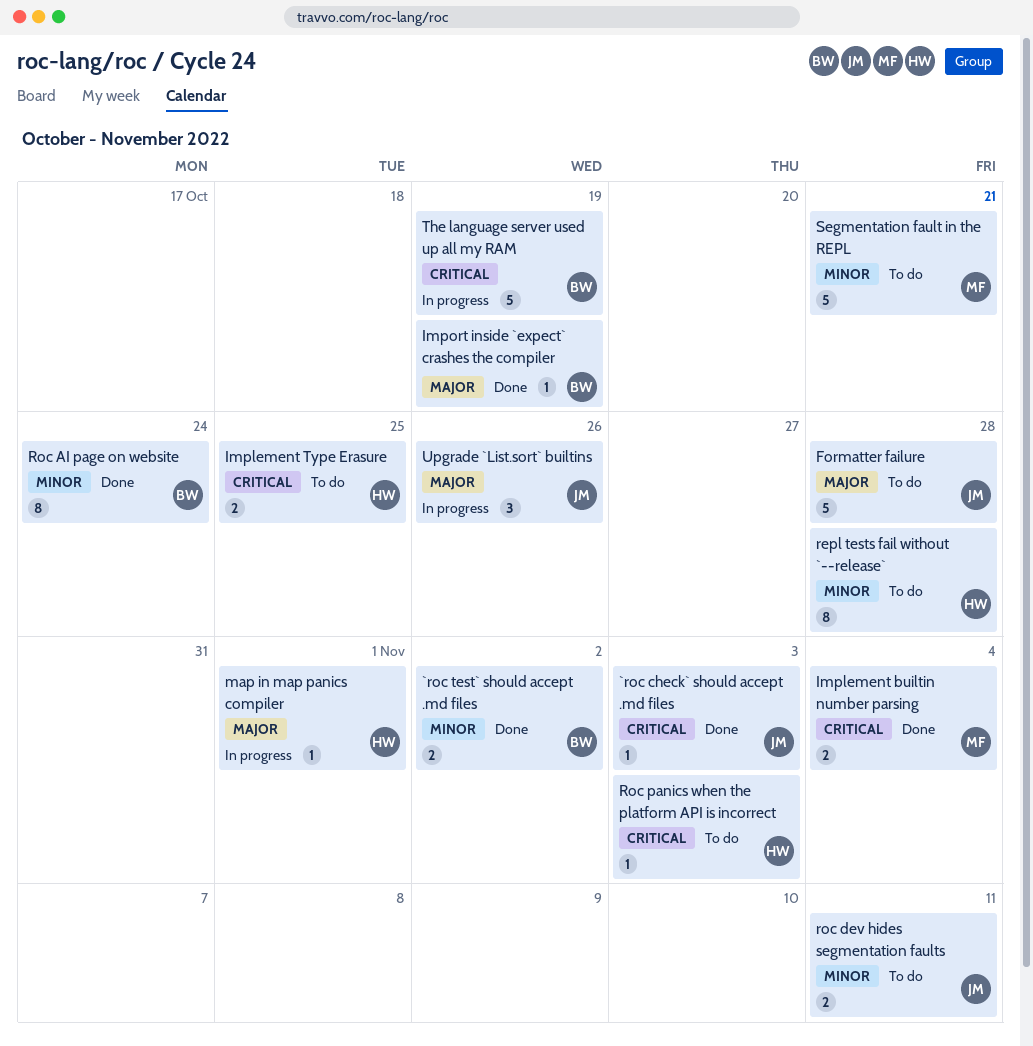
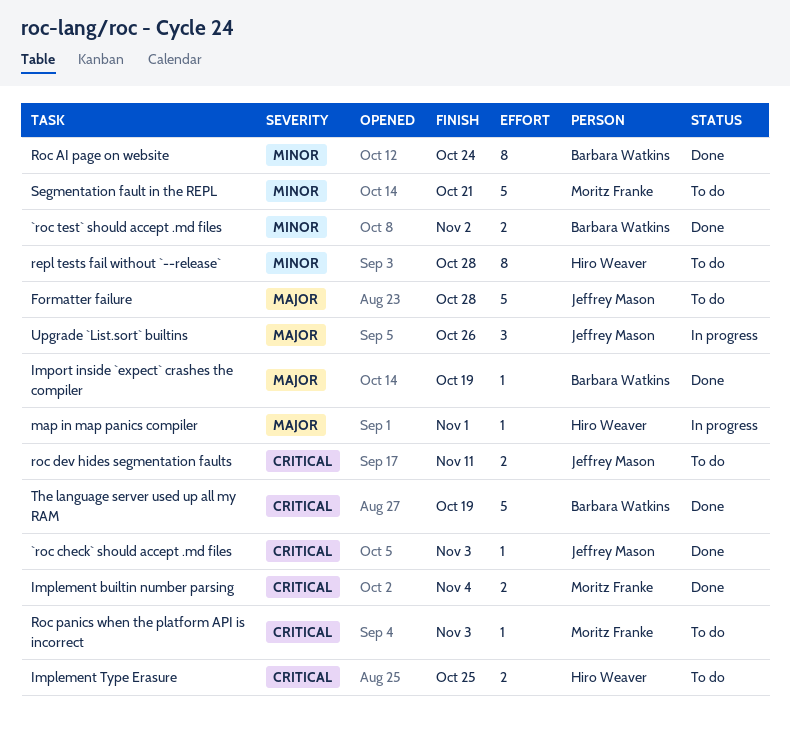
roc dev hides segmentation faults, priority: Minor -> Critical
Roc panics when the platform API is incorrect, owner: Hiro Weaver -> Moritz Franke
The language server used up all my RAM, status: In progress -> Done

